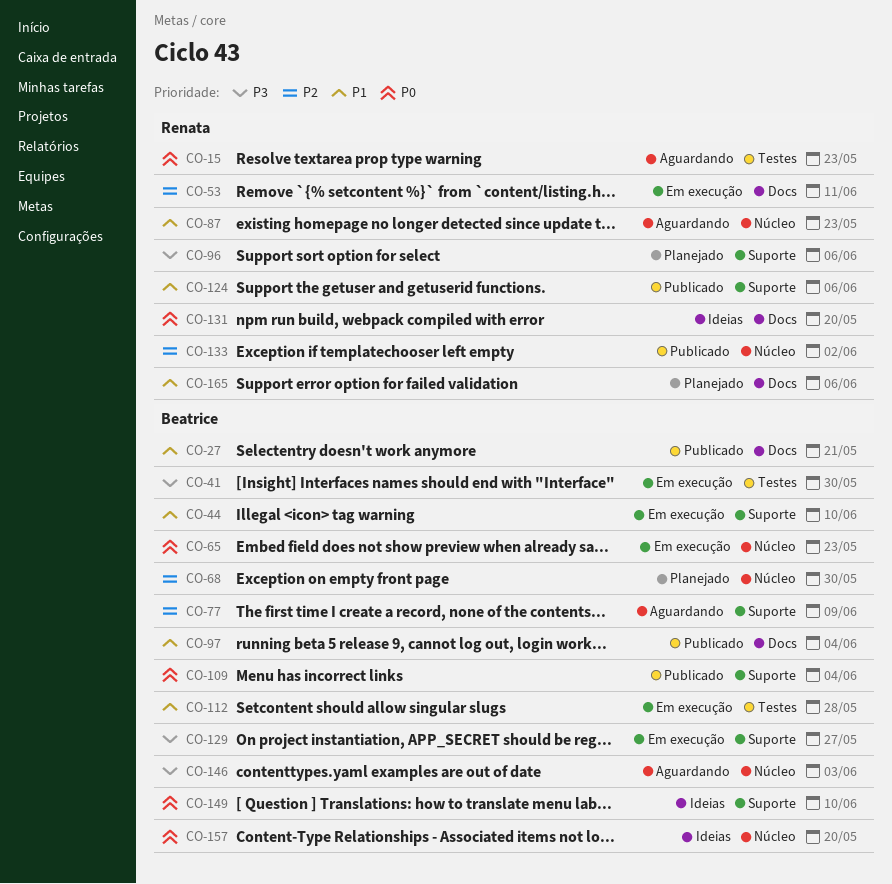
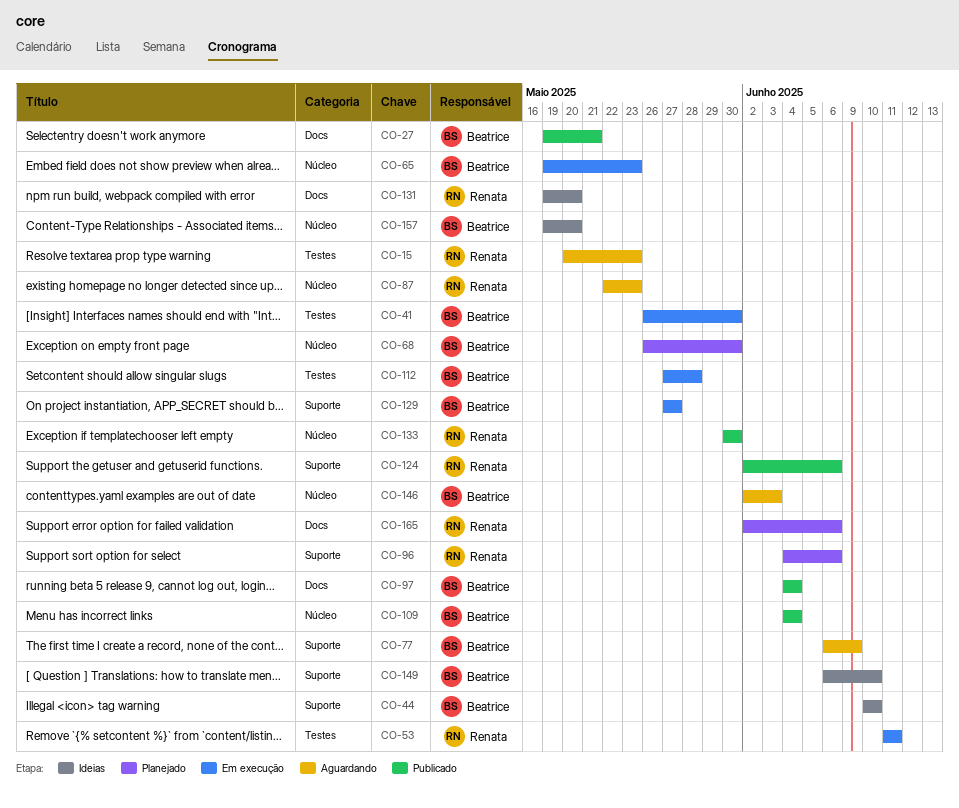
CO-44, status: Em execução -> Ideias
CO-53, label: Docs -> Testes
CO-109, label: Suporte -> Núcleo
CO-133, due: Jun 2 -> May 30

